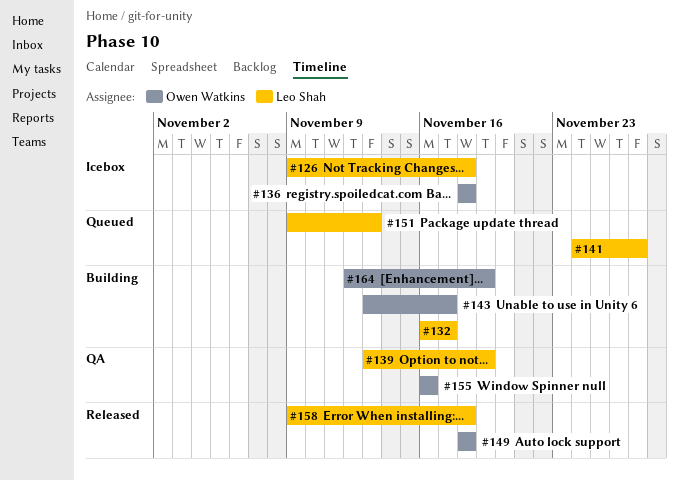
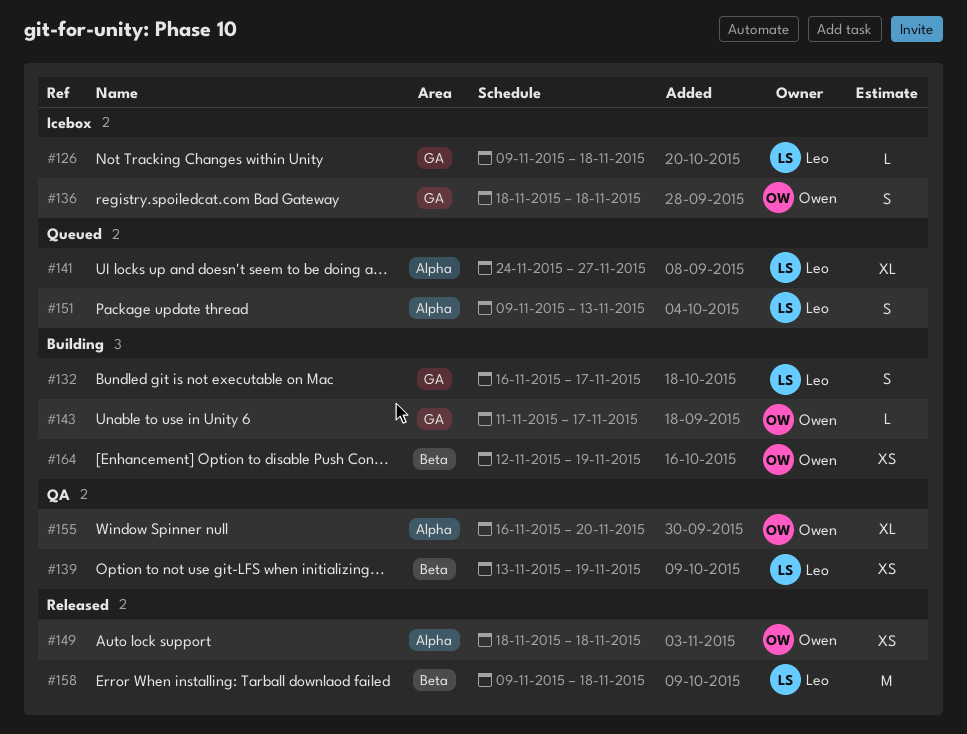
#143, start: Nov 13 -> Nov 11
#155, due: Nov 16 -> Nov 20

